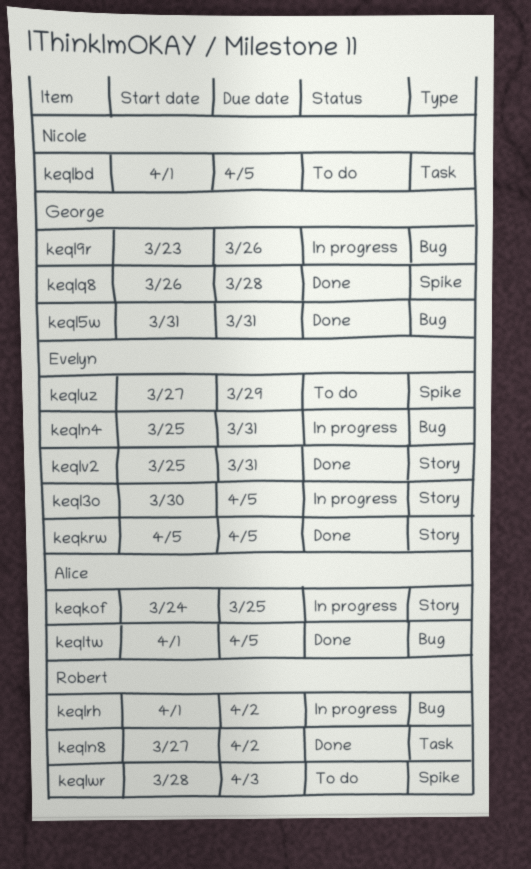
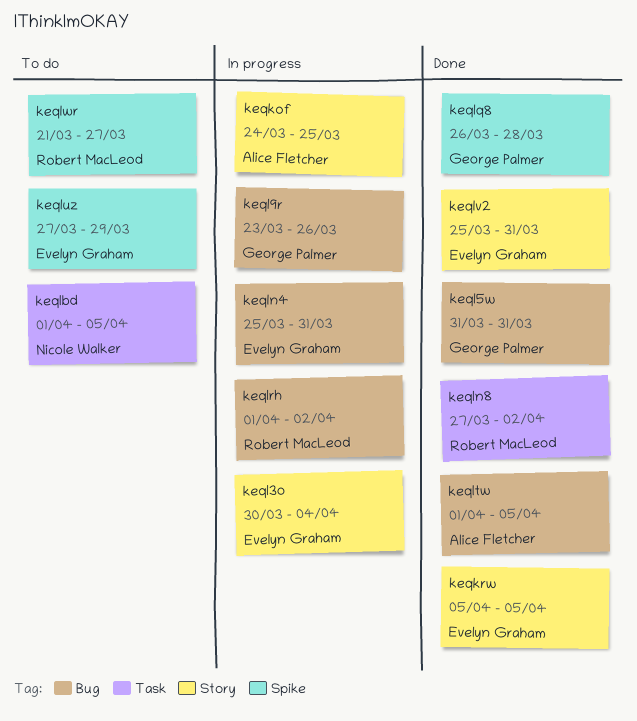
keql3o, due: Apr 5 -> Apr 4
keqlwr, start: Mar 28 -> Mar 21
keqlwr, due: Apr 3 -> Mar 27

